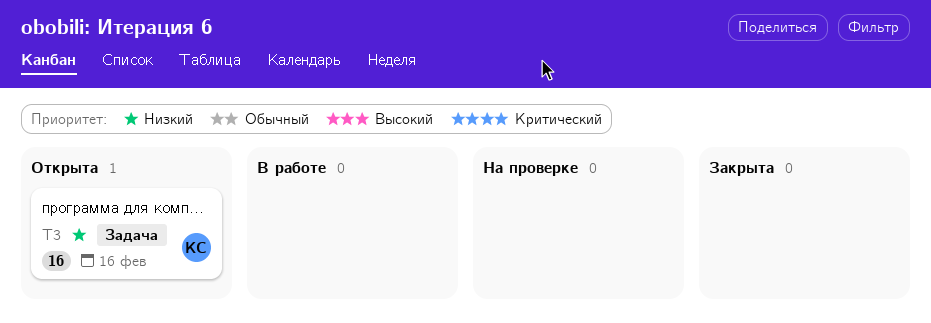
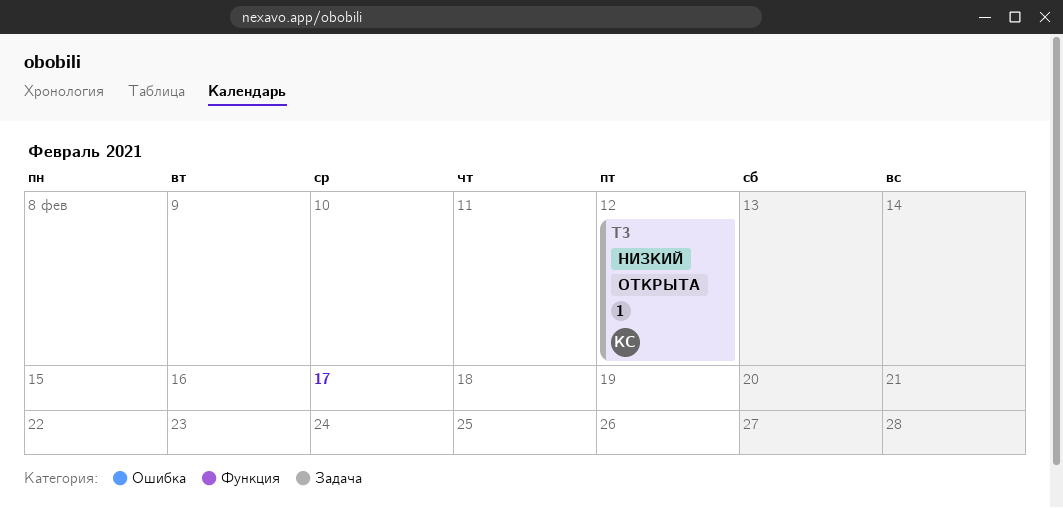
T3, estimate: 16 -> 1
T3, due: Feb 16 -> Feb 12

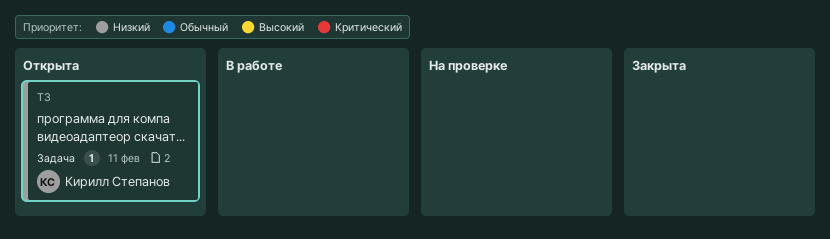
T3, due: Feb 12 -> Feb 11

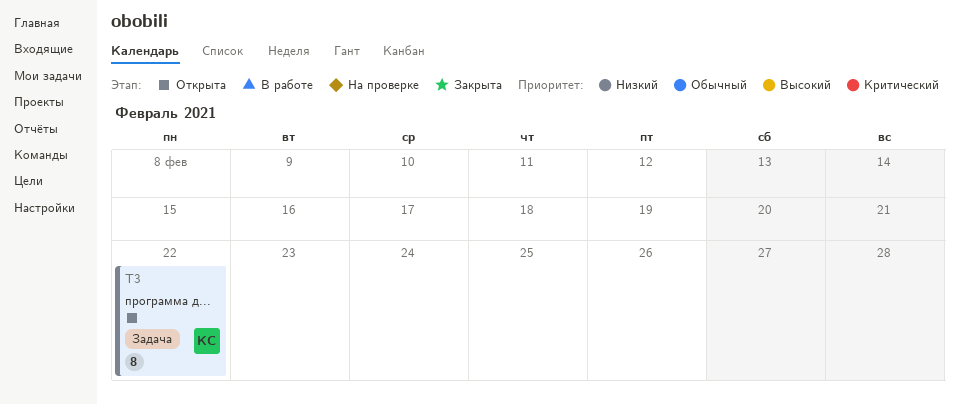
T3, estimate: 1 -> 8
T3, due: Feb 11 -> Feb 22

